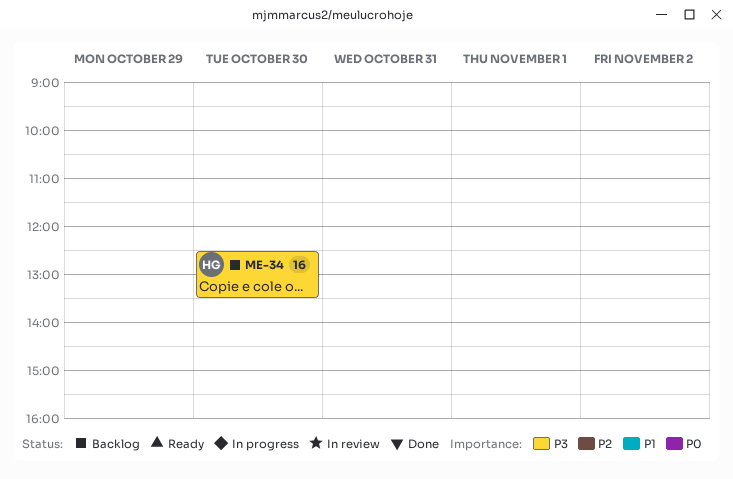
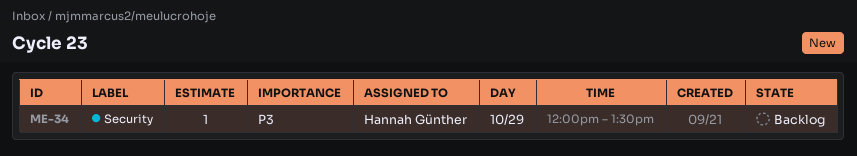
ME-34, estimate: 16 -> 1
ME-34, day: Oct 30 -> Oct 29
ME-34, begins: 12:30 -> 12:00

